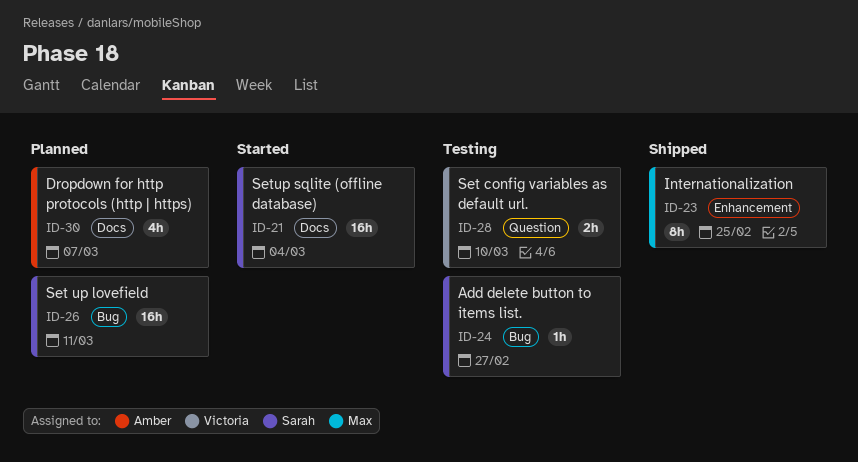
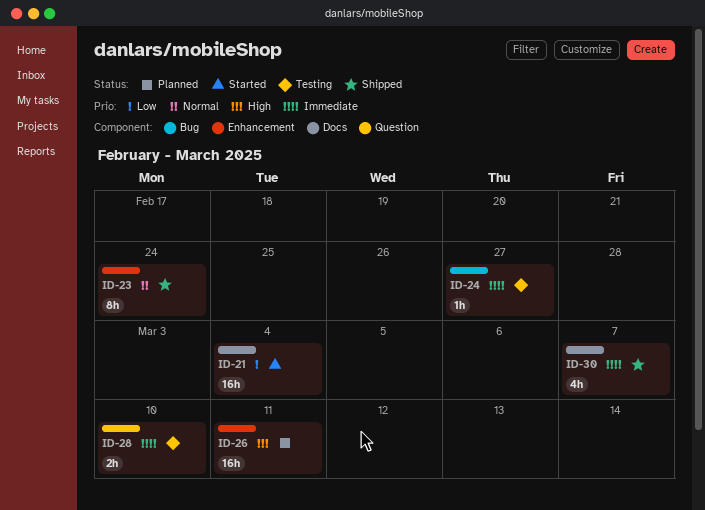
ID-23, due: Feb 25 -> Feb 24
ID-26, label: Bug -> Enhancement
ID-30, status: Planned -> Shipped

